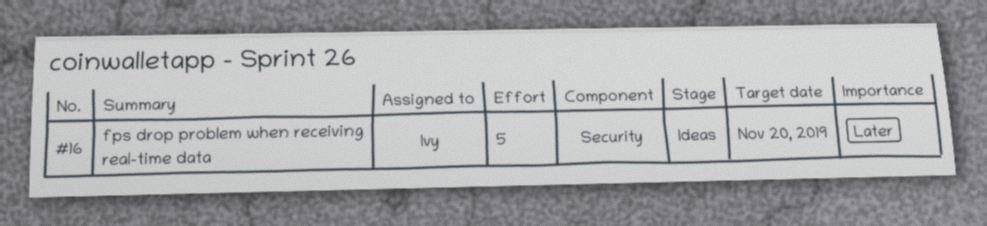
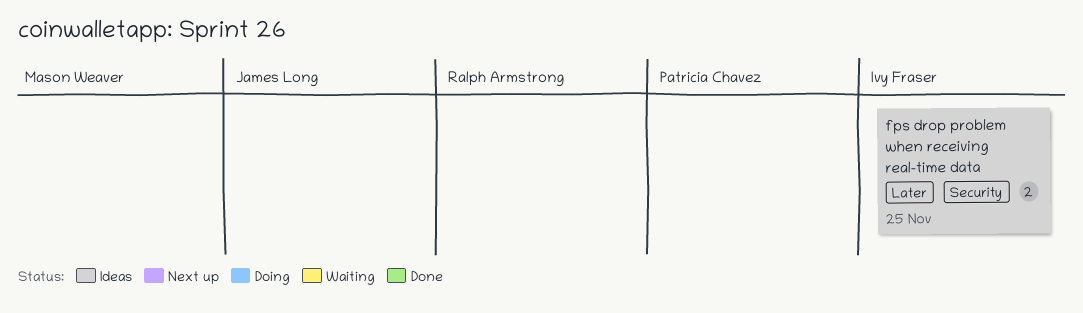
fps drop problem when receiving real-time data, estimate: 5 -> 2
fps drop problem when receiving real-time data, due: Nov 20 -> Nov 25

